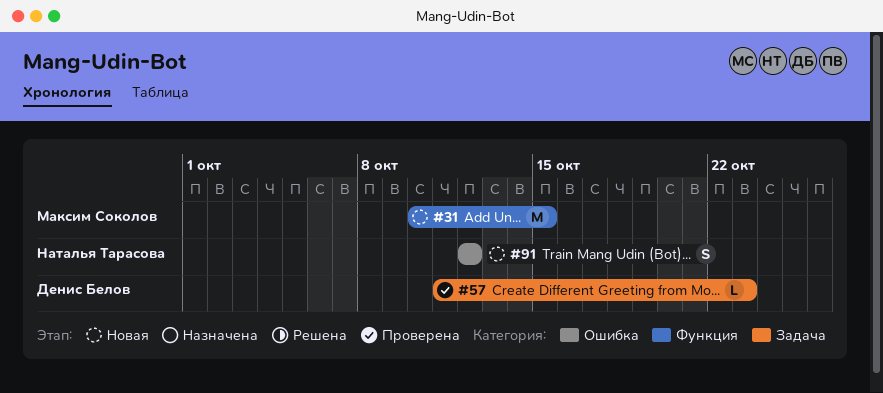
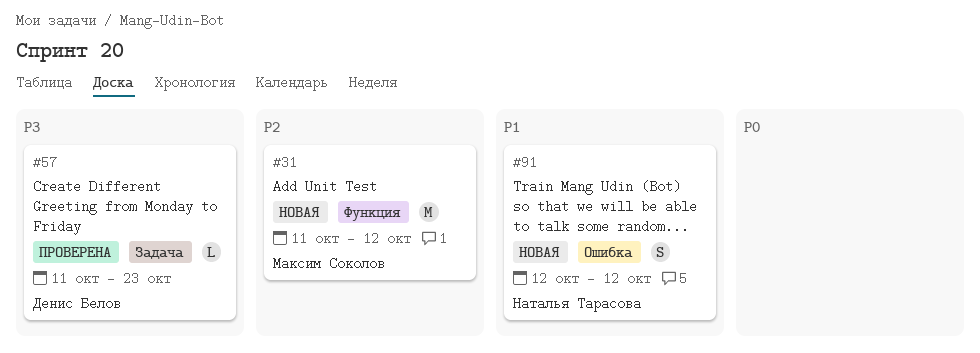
#31, start: Oct 10 -> Oct 11
#31, due: Oct 15 -> Oct 12

